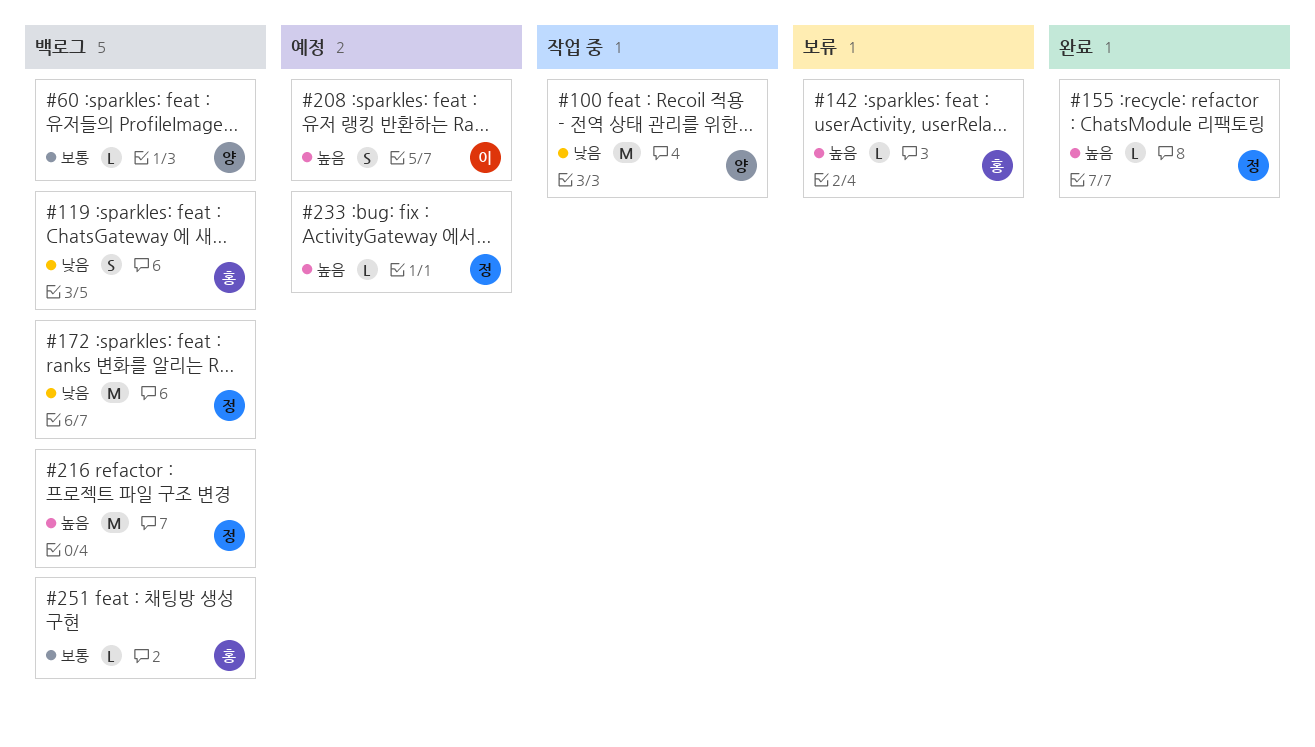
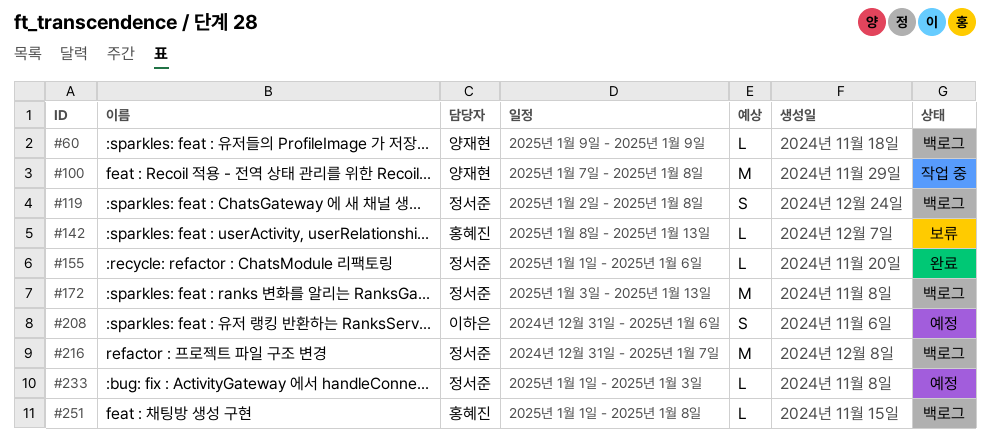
#119, owner: 홍혜진 -> 정서준

